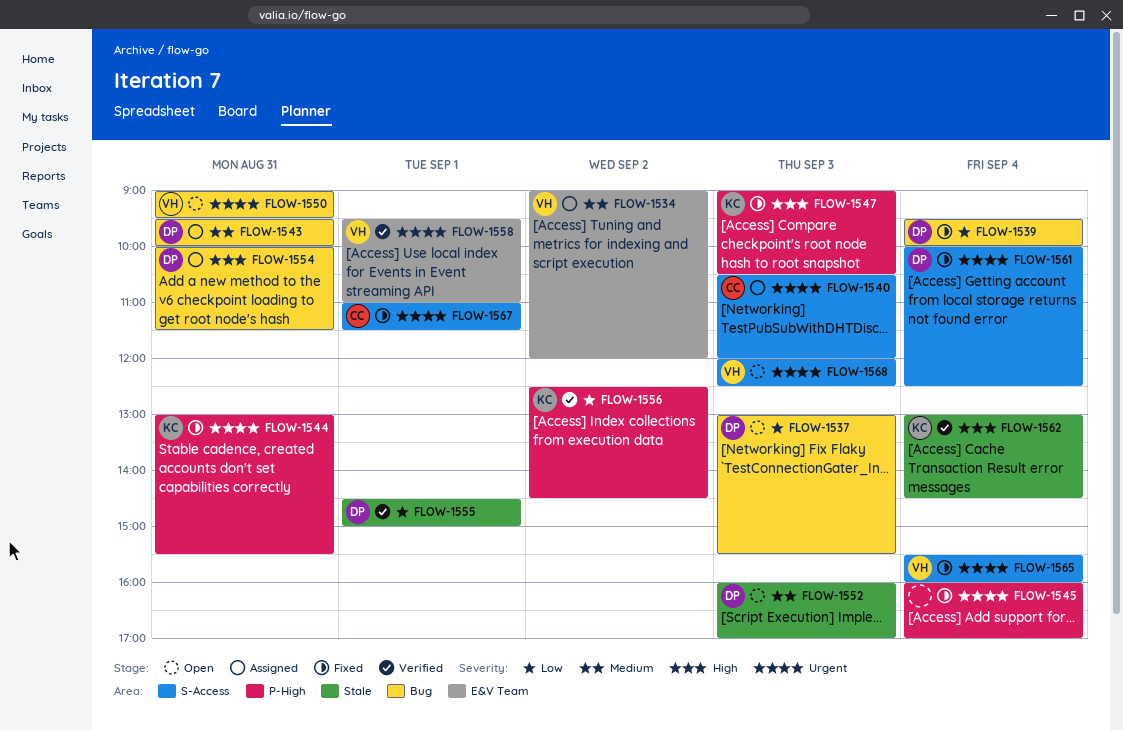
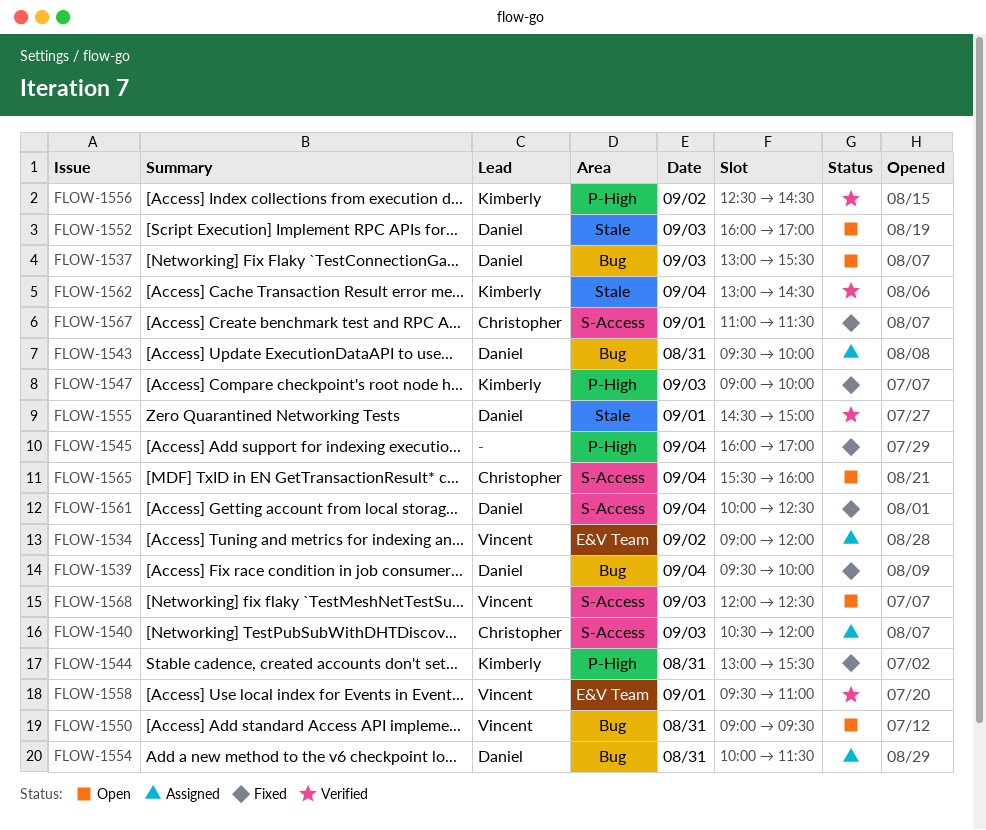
FLOW-1547, ends: 10:30 -> 10:00
FLOW-1565, status: Fixed -> Open
FLOW-1565, owner: Vincent -> Christopher

